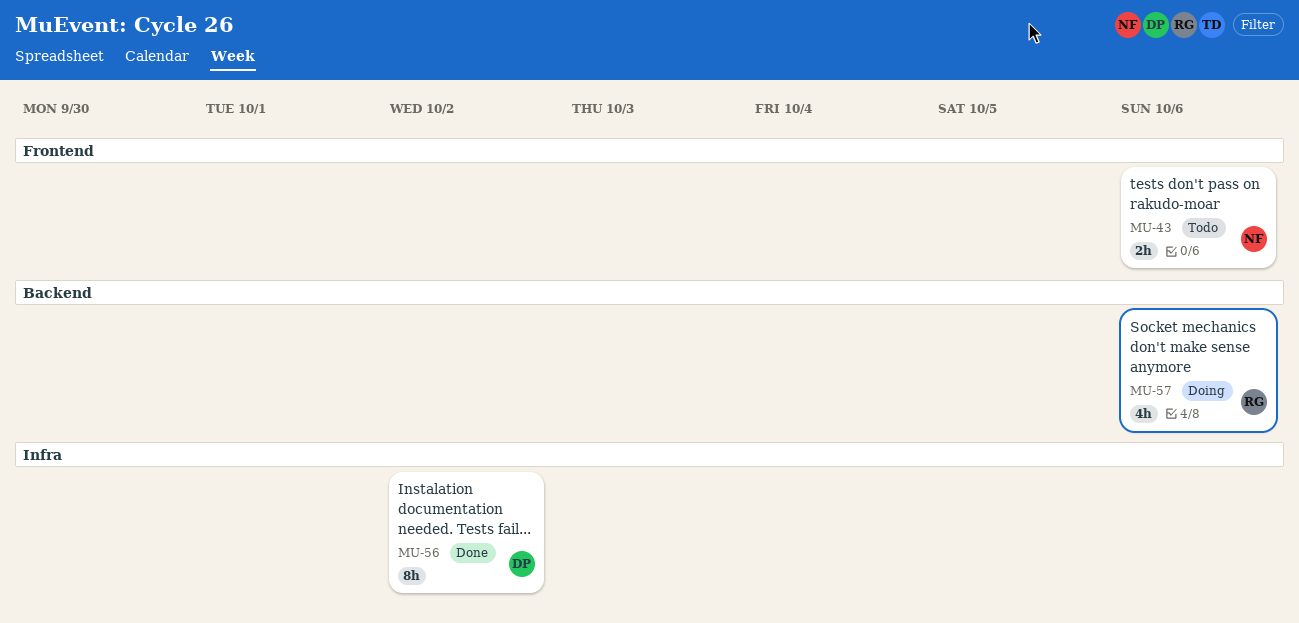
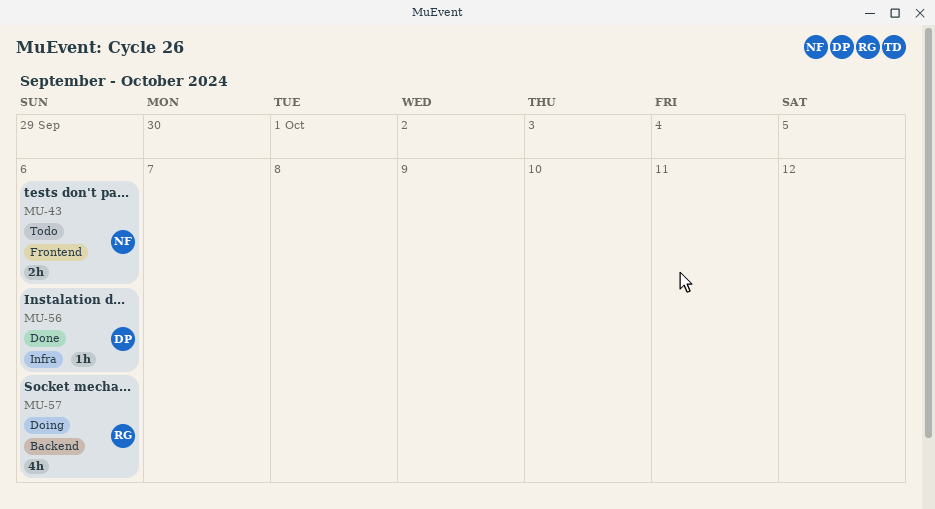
MU-56, estimate: 8h -> 1h
MU-56, due: Oct 2 -> Oct 6

